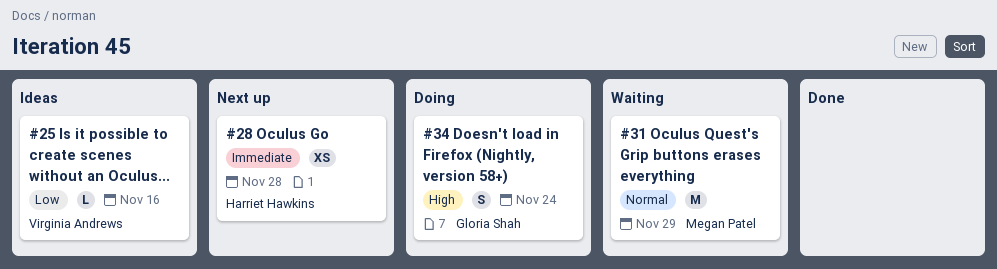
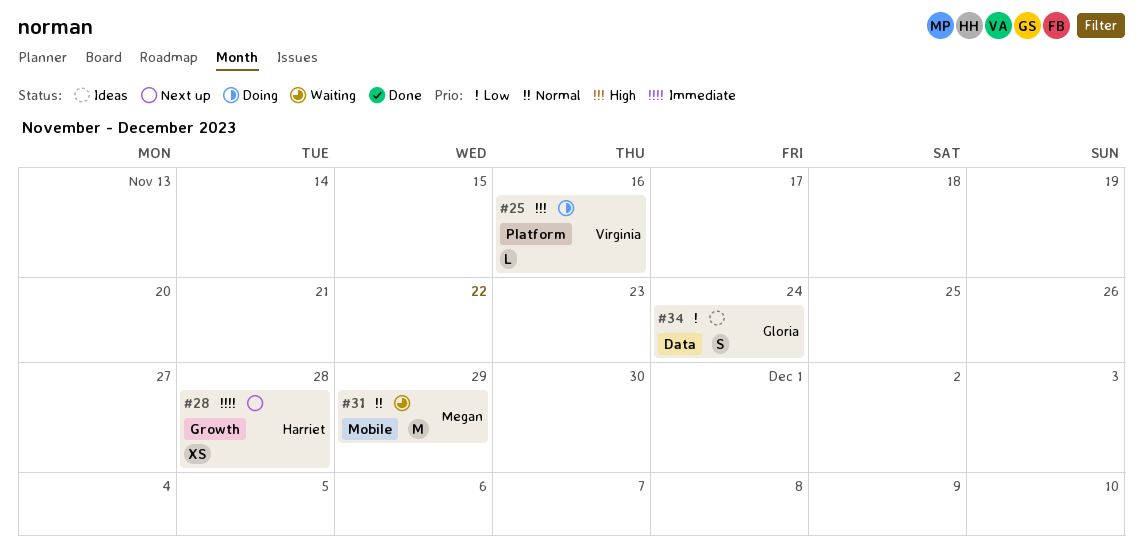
#25, status: Ideas -> Doing
#25, priority: Low -> High
#34, status: Doing -> Ideas
#34, priority: High -> Low

